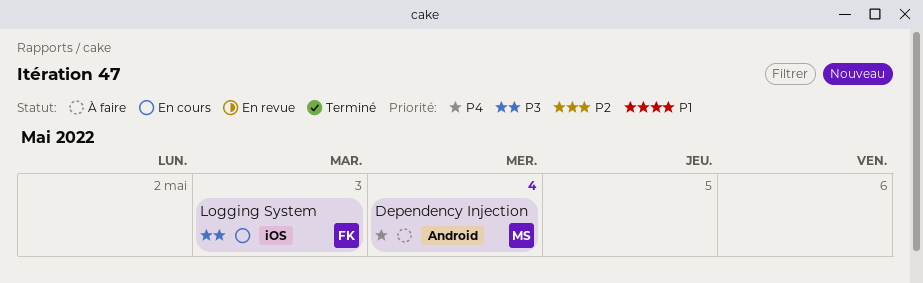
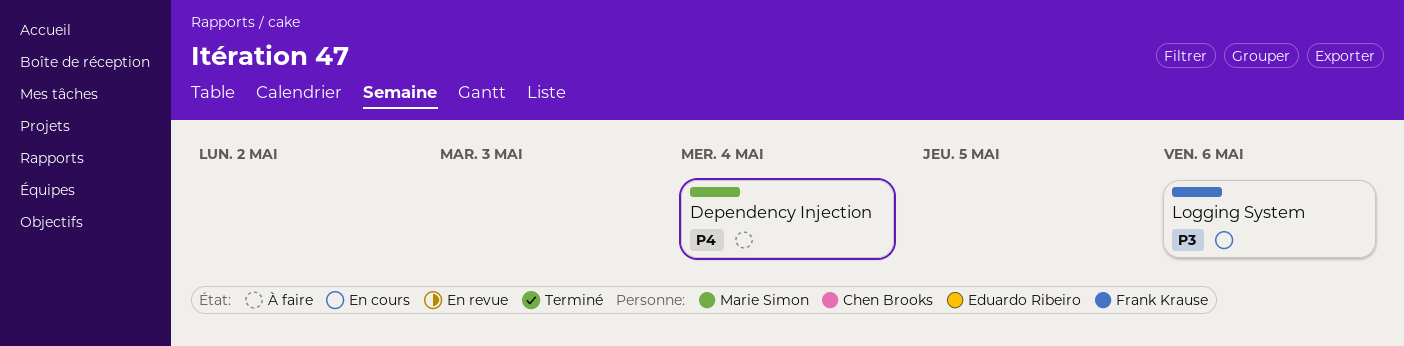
Logging System, due: May 3 -> May 6

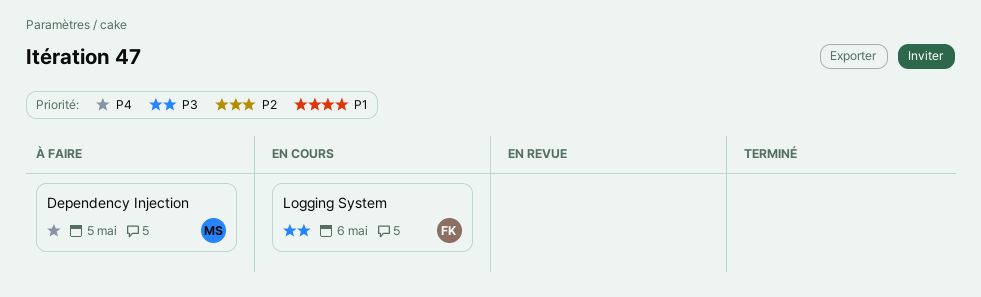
Dependency Injection, due: May 4 -> May 5

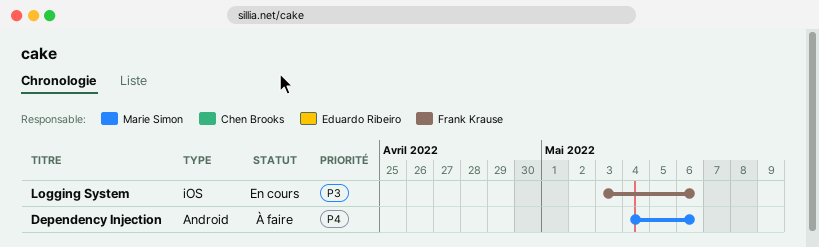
Dependency Injection, due: May 5 -> May 6

